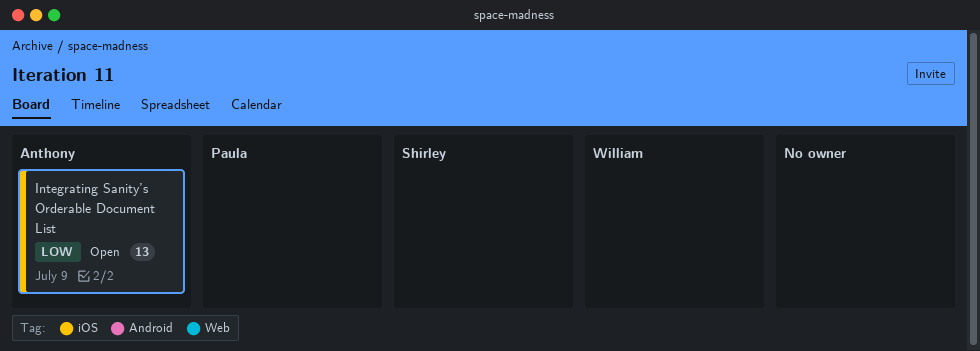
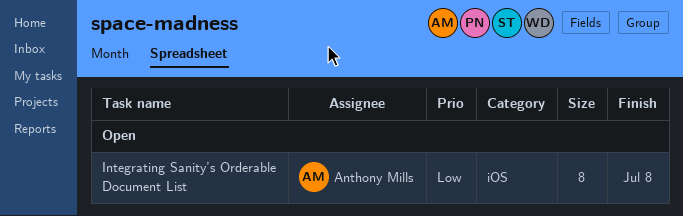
Integrating Sanity’s Orderable Document List, estimate: 13 -> 8
Integrating Sanity’s Orderable Document List, due: Jul 9 -> Jul 8

